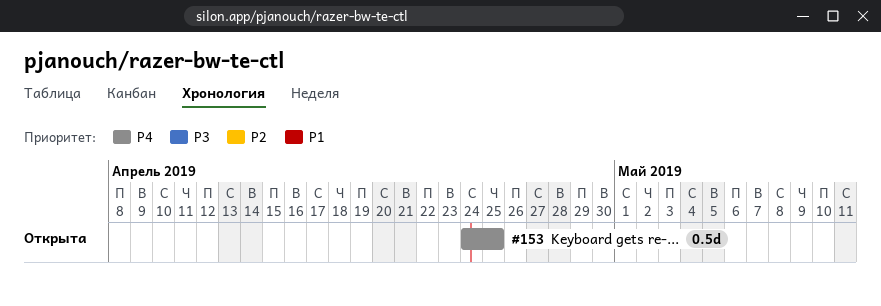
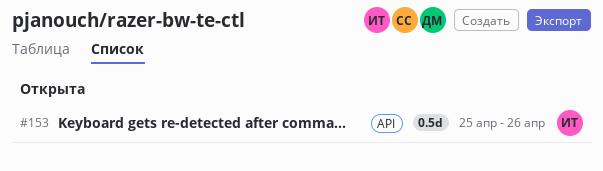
#153, start: Apr 24 -> Apr 25
#153, due: Apr 25 -> Apr 26

